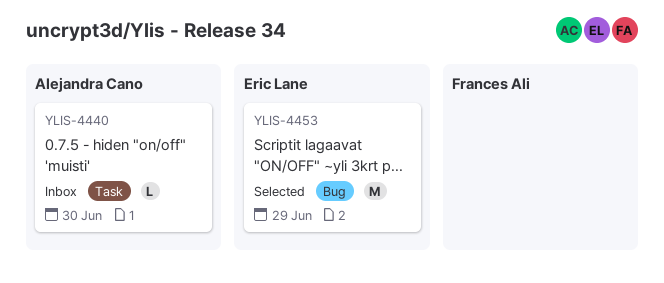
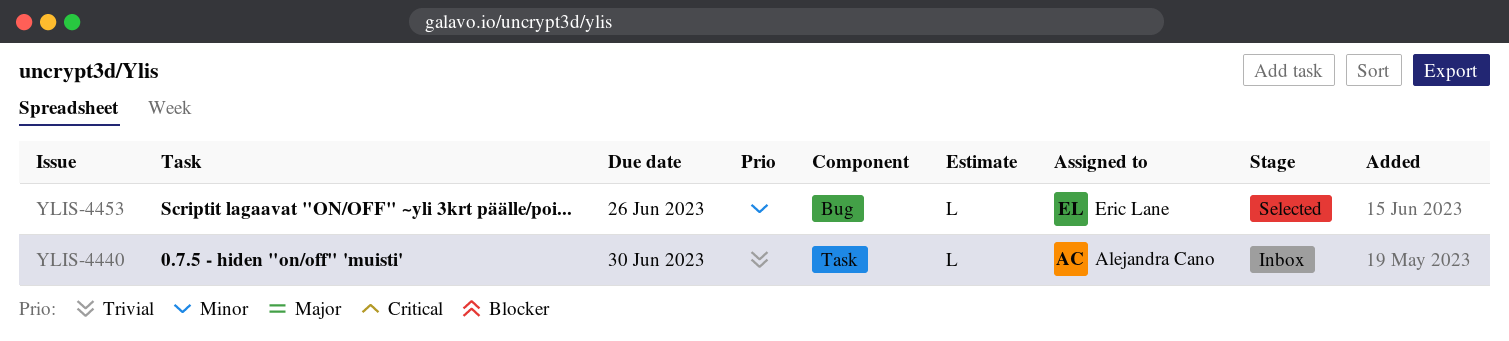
YLIS-4453, estimate: M -> L
YLIS-4453, due: Jun 29 -> Jun 26

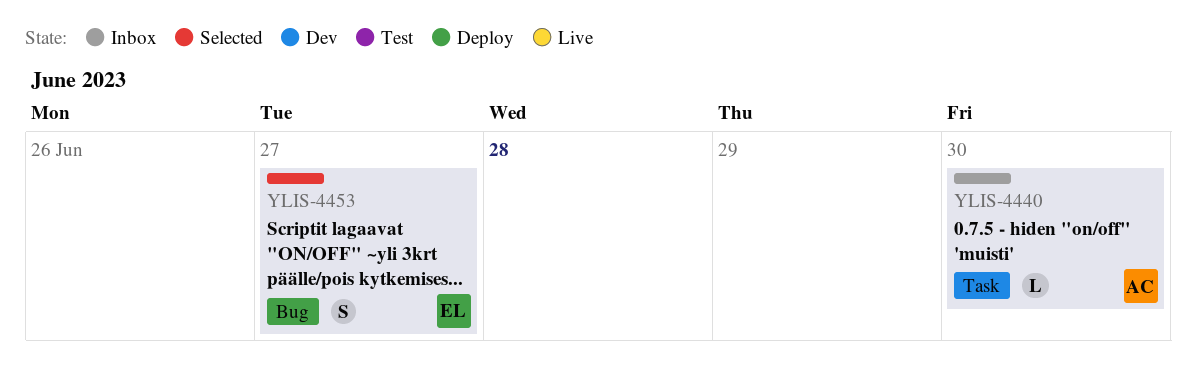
YLIS-4453, estimate: L -> S
YLIS-4453, due: Jun 26 -> Jun 27

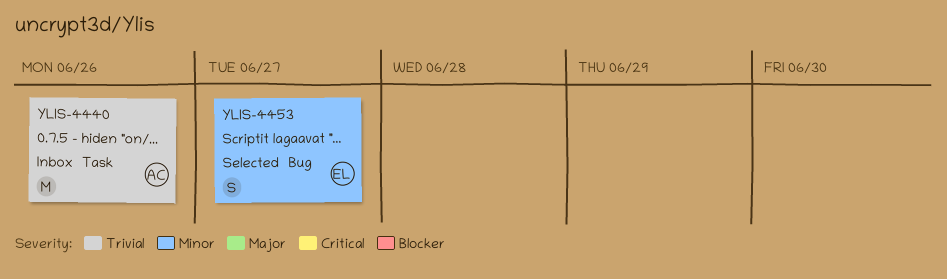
YLIS-4440, estimate: L -> M
YLIS-4440, due: Jun 30 -> Jun 26

